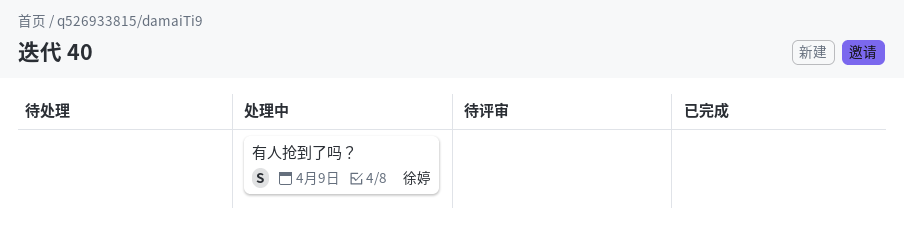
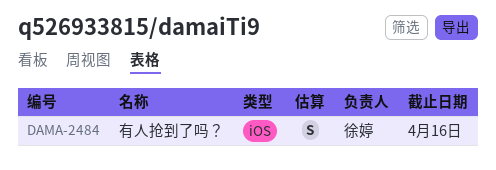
有人抢到了吗？, due: Apr 9 -> Apr 16

